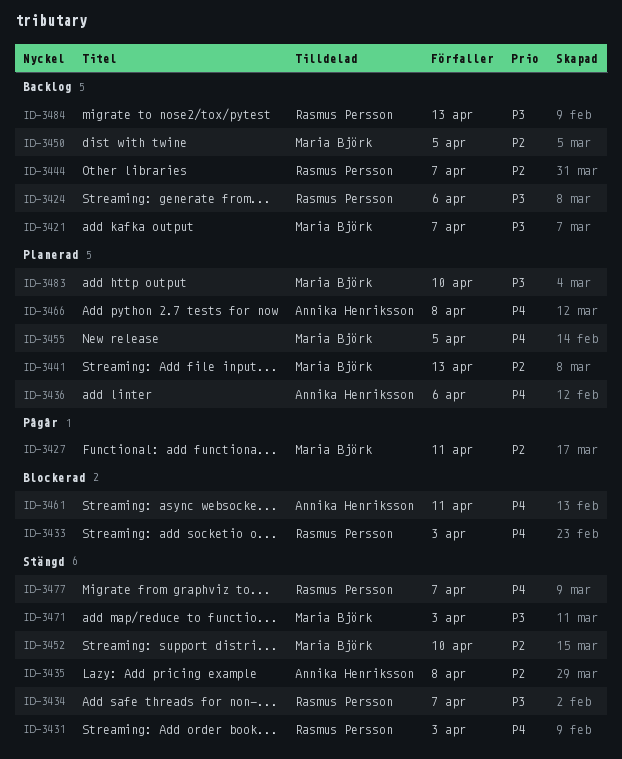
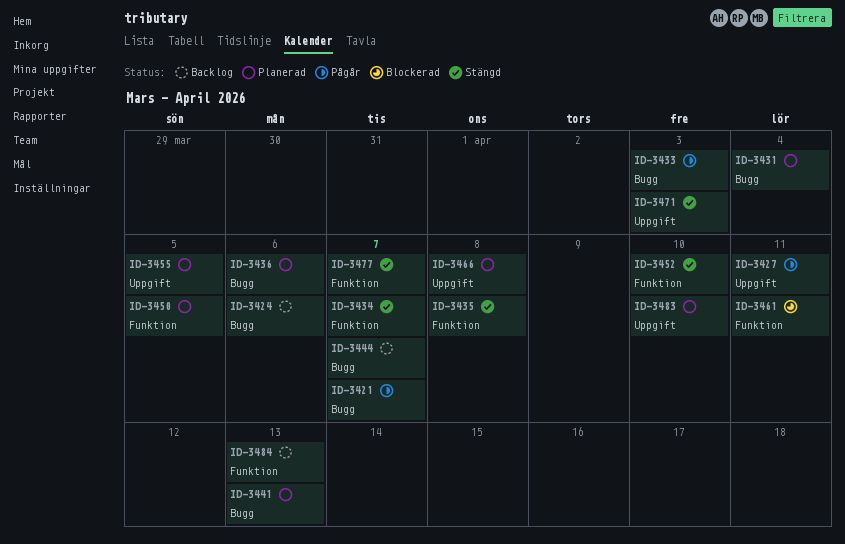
ID-3421, status: Backlog -> Pågår
ID-3431, status: Stängd -> Planerad
ID-3431, due: Apr 3 -> Apr 4
ID-3433, status: Blockerad -> Pågår
ID-3450, status: Backlog -> Planerad

